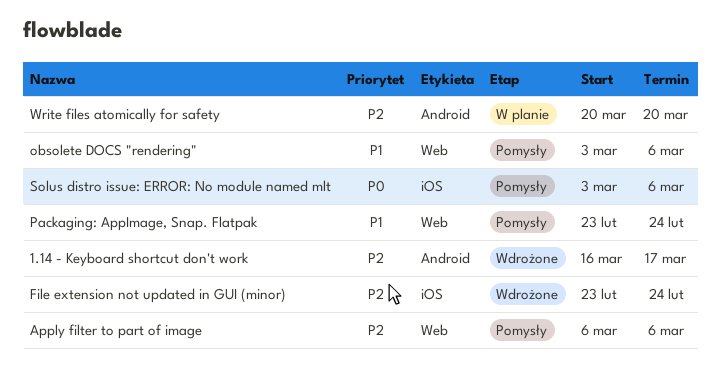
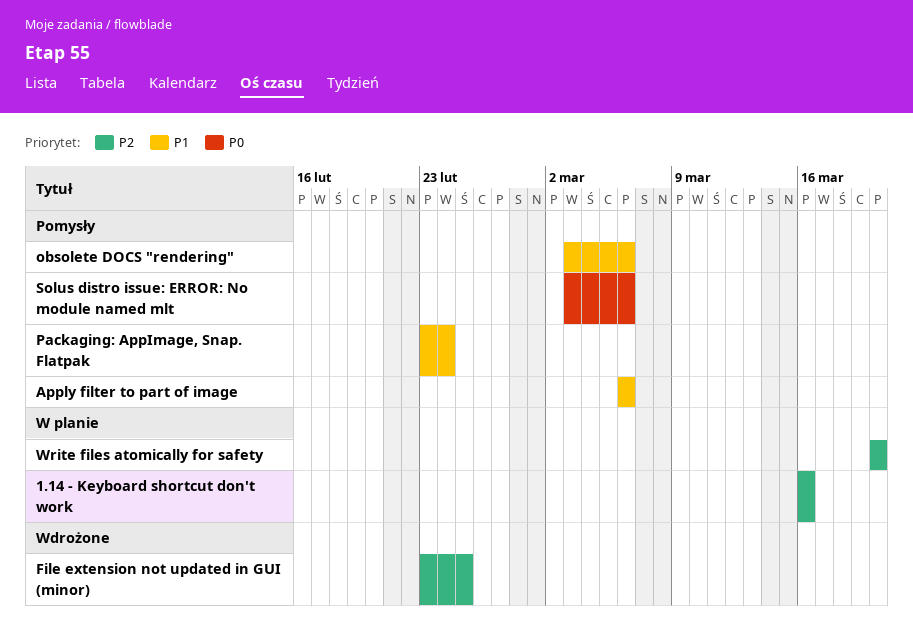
1.14 - Keyboard shortcut don't work, status: Wdrożone -> W planie
1.14 - Keyboard shortcut don't work, due: Mar 17 -> Mar 16
Apply filter to part of image, priority: P2 -> P1
File extension not updated in GUI (minor), due: Feb 24 -> Feb 25

